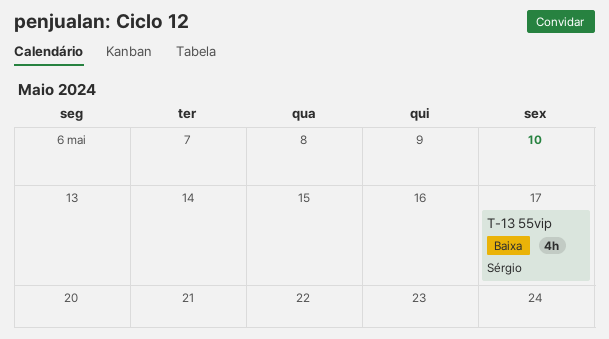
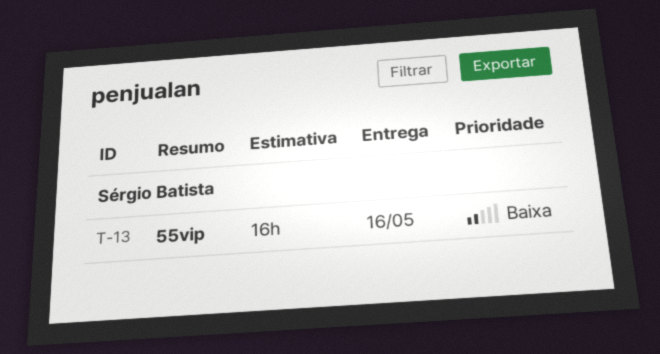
T-13, estimate: 4h -> 16h
T-13, due: May 17 -> May 16

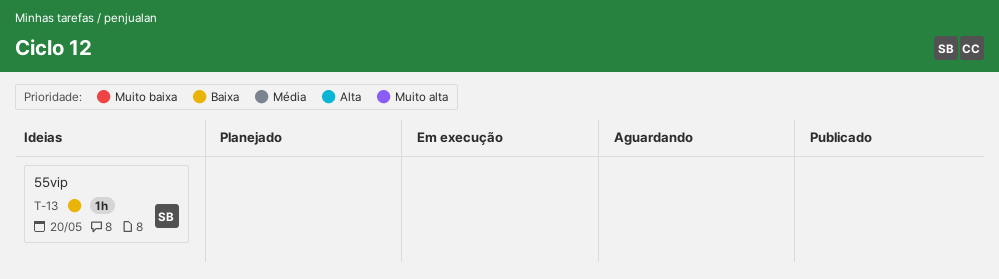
T-13, estimate: 16h -> 1h
T-13, due: May 16 -> May 20

